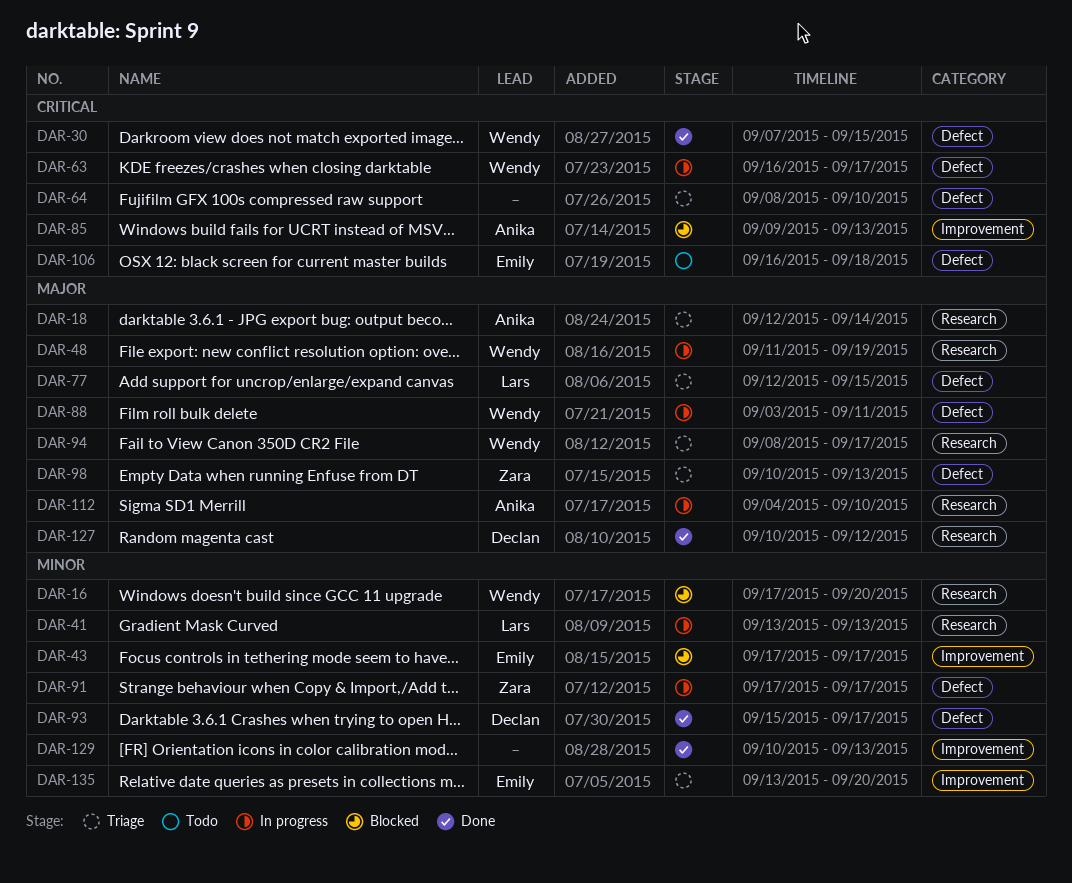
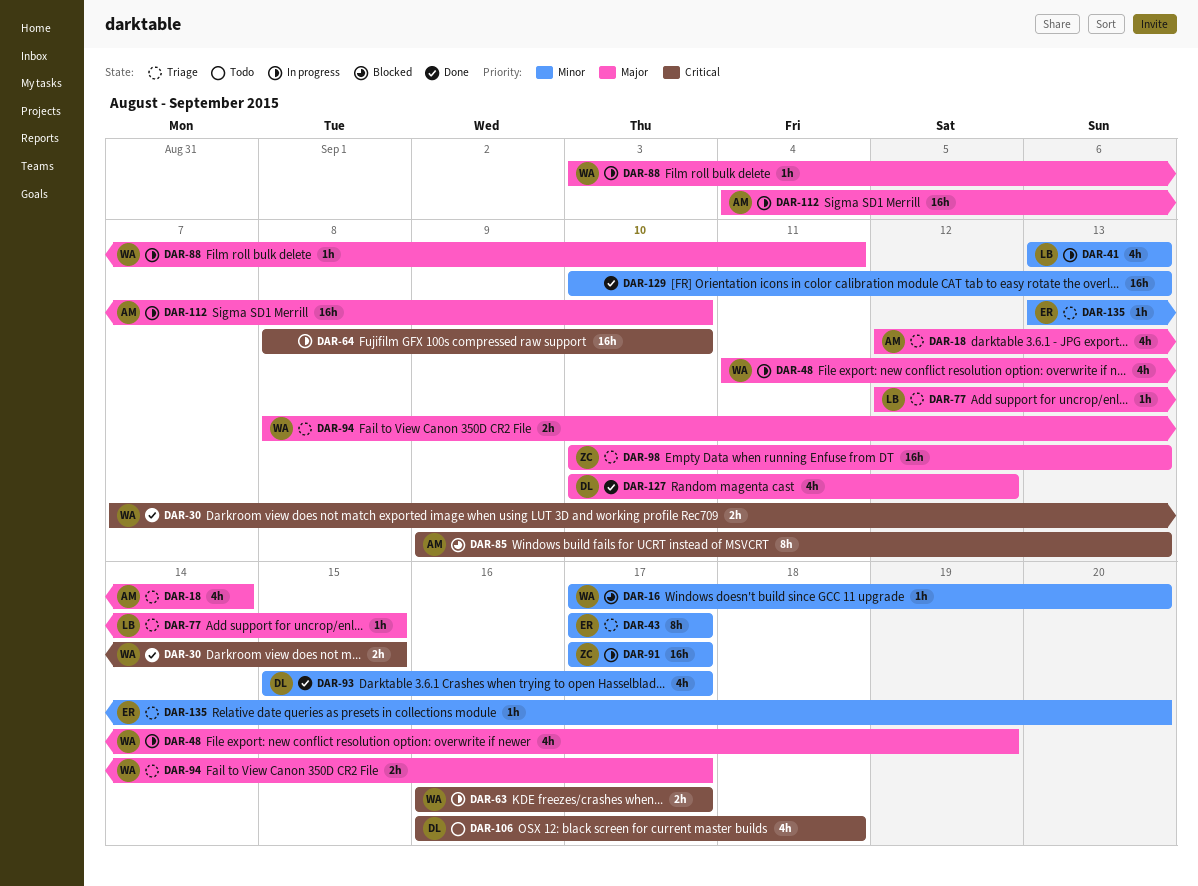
DAR-43, status: Blocked -> Triage
DAR-64, status: Triage -> In progress
DAR-106, owner: Emily -> Declan

